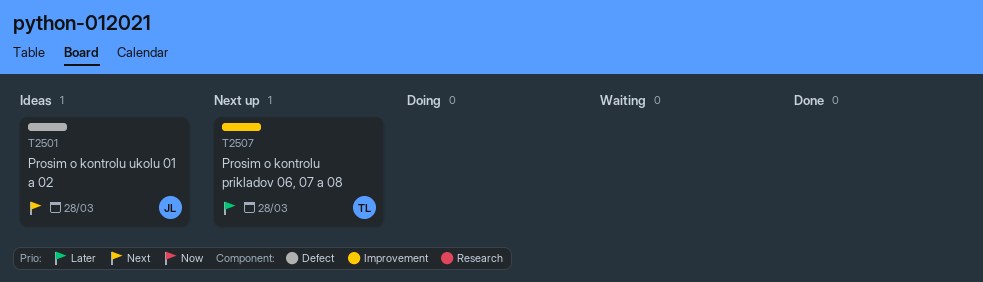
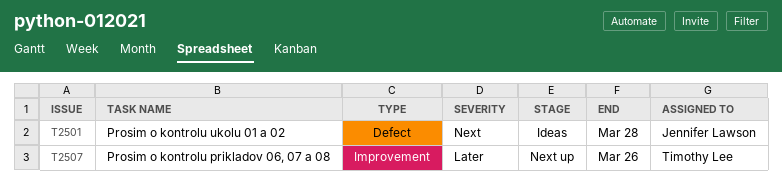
T2507, due: Mar 28 -> Mar 26

